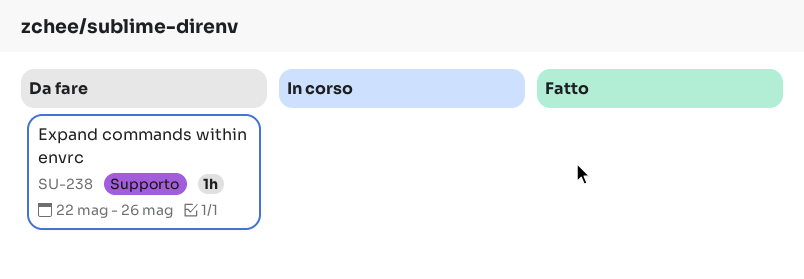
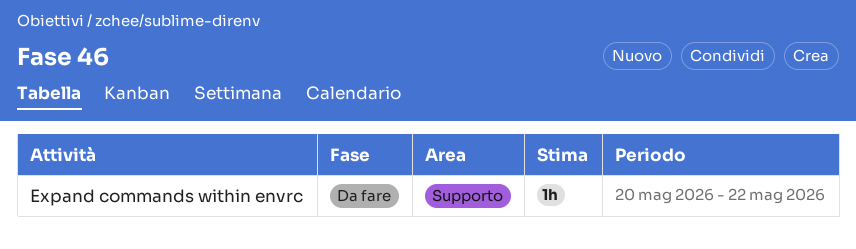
Expand commands within envrc, start: May 22 -> May 20
Expand commands within envrc, due: May 26 -> May 22

